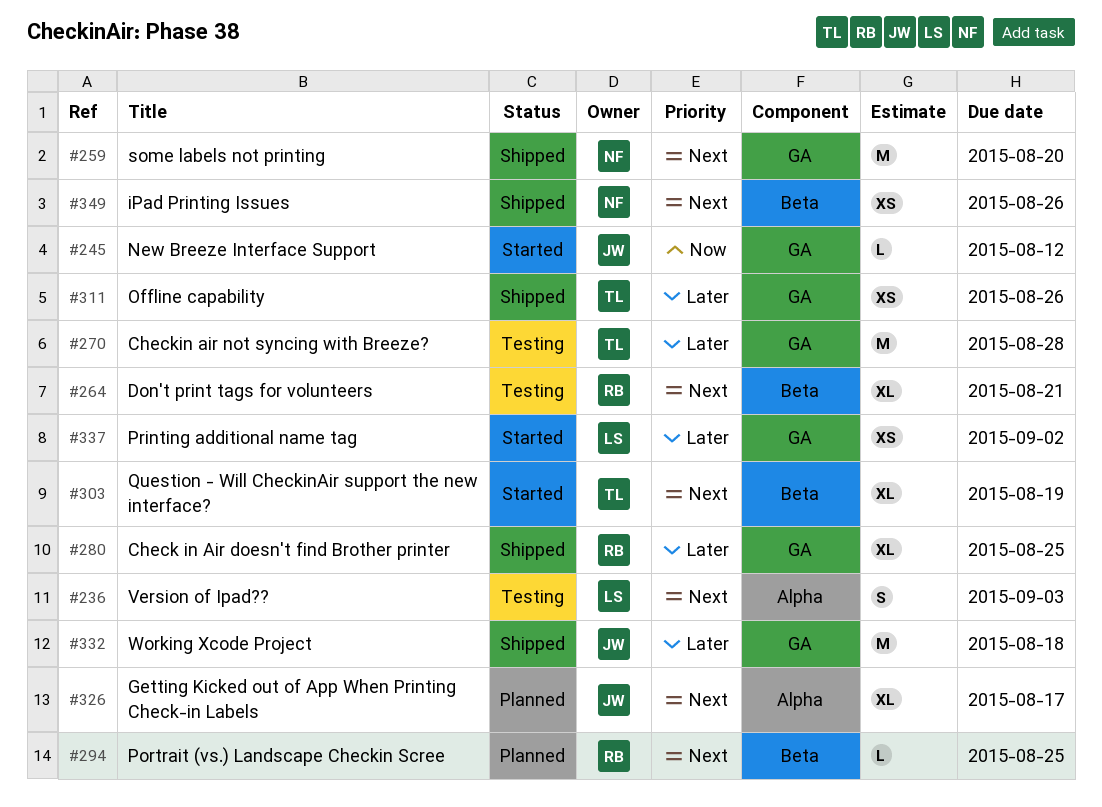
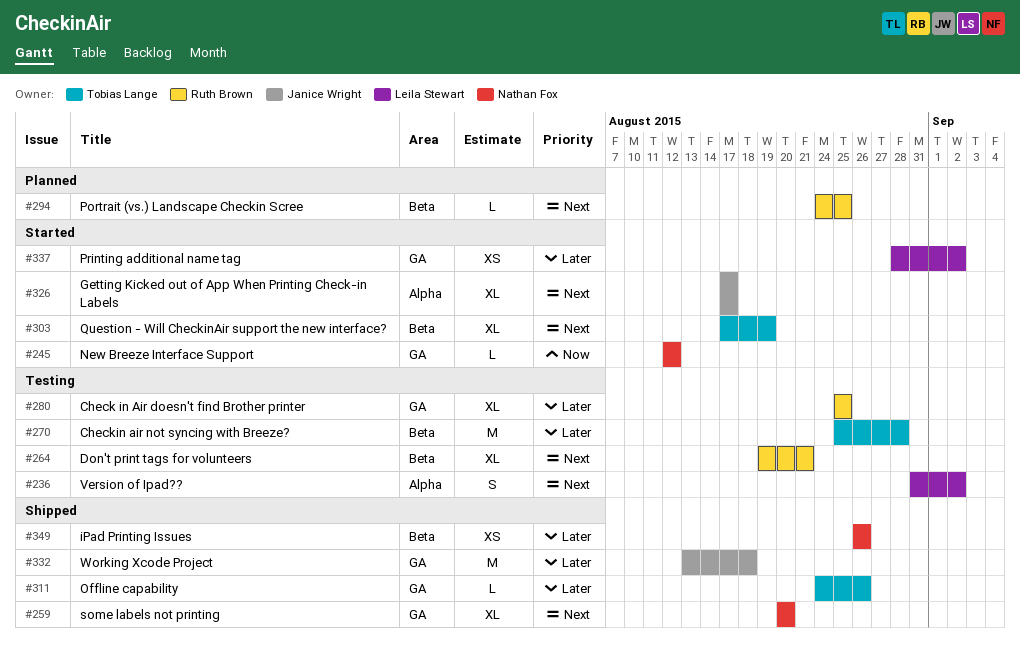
#236, due: Sep 3 -> Sep 2
#245, owner: Janice Wright -> Nathan Fox
#259, estimate: M -> XL
#270, label: GA -> Beta
#280, status: Shipped -> Testing
#311, estimate: XS -> L
#326, status: Planned -> Started
#349, priority: Next -> Later

